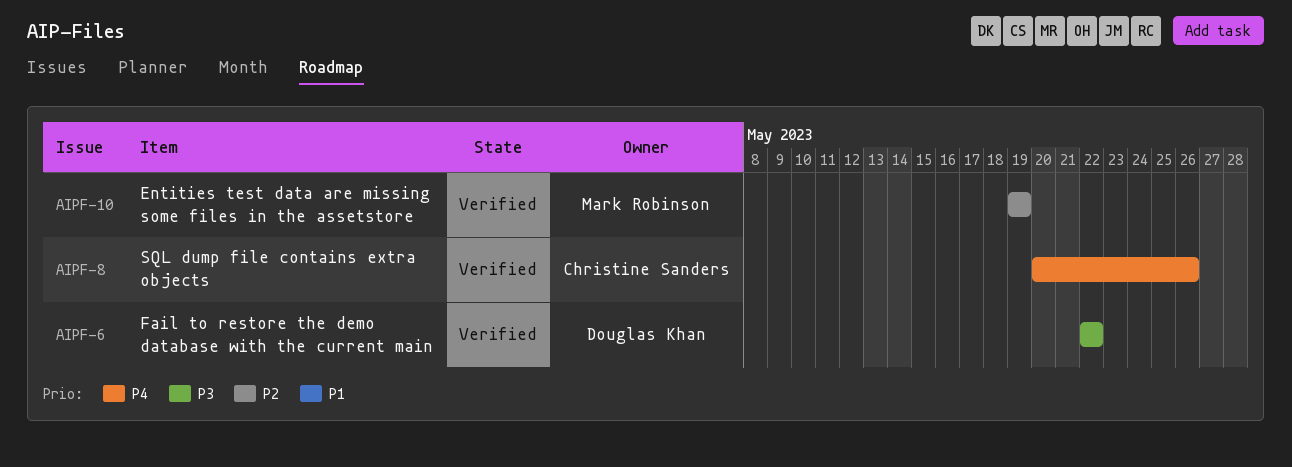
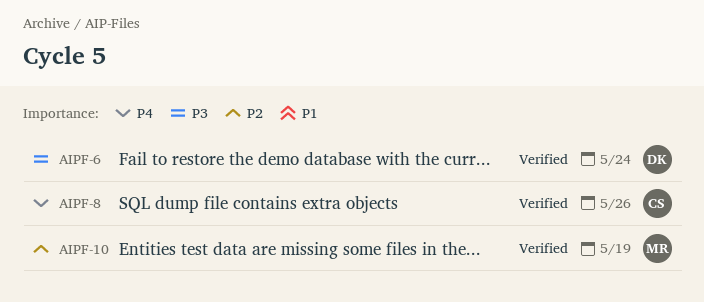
AIPF-6, due: May 22 -> May 24

